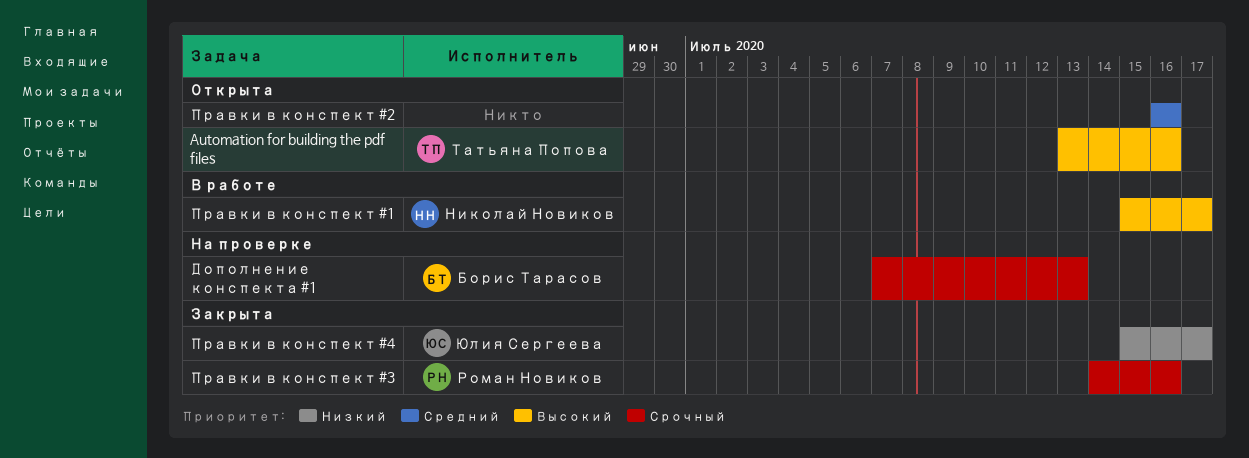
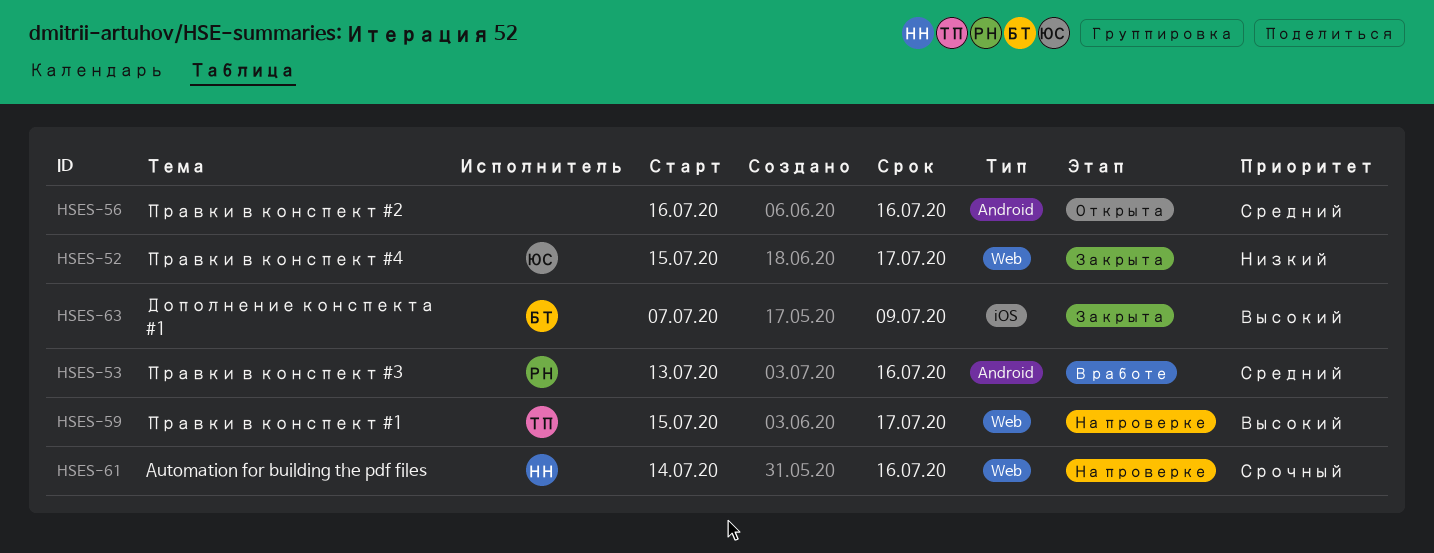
Automation for building the pdf files, status: Открыта -> На проверке
Automation for building the pdf files, owner: Татьяна Попова -> Николай Новиков
Automation for building the pdf files, priority: Высокий -> Срочный
Automation for building the pdf files, start: Jul 13 -> Jul 14
Дополнение конспекта #1, status: На проверке -> Закрыта
Дополнение конспекта #1, priority: Срочный -> Высокий
Дополнение конспекта #1, due: Jul 13 -> Jul 9
Правки в конспект #1, status: В работе -> На проверке
Правки в конспект #1, owner: Николай Новиков -> Татьяна Попова
Правки в конспект #3, status: Закрыта -> В работе
Правки в конспект #3, priority: Срочный -> Средний
Правки в конспект #3, start: Jul 14 -> Jul 13

